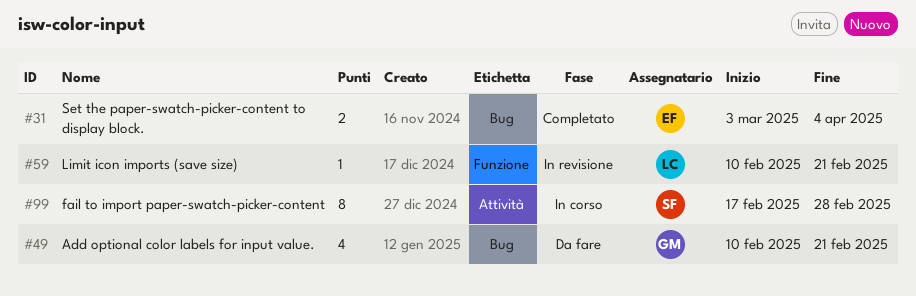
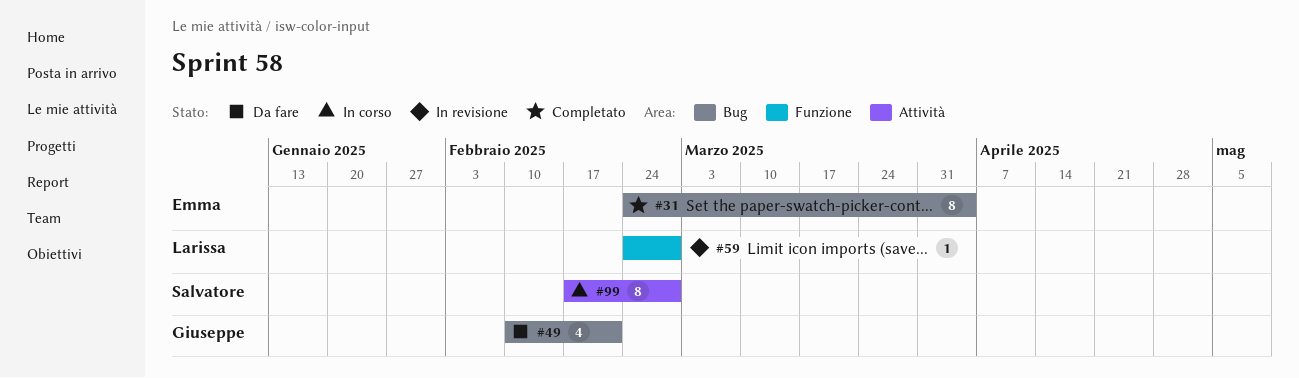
#31, estimate: 2 -> 8
#31, start: Mar 3 -> Feb 24
#59, start: Feb 10 -> Feb 24
#59, due: Feb 21 -> Feb 28

